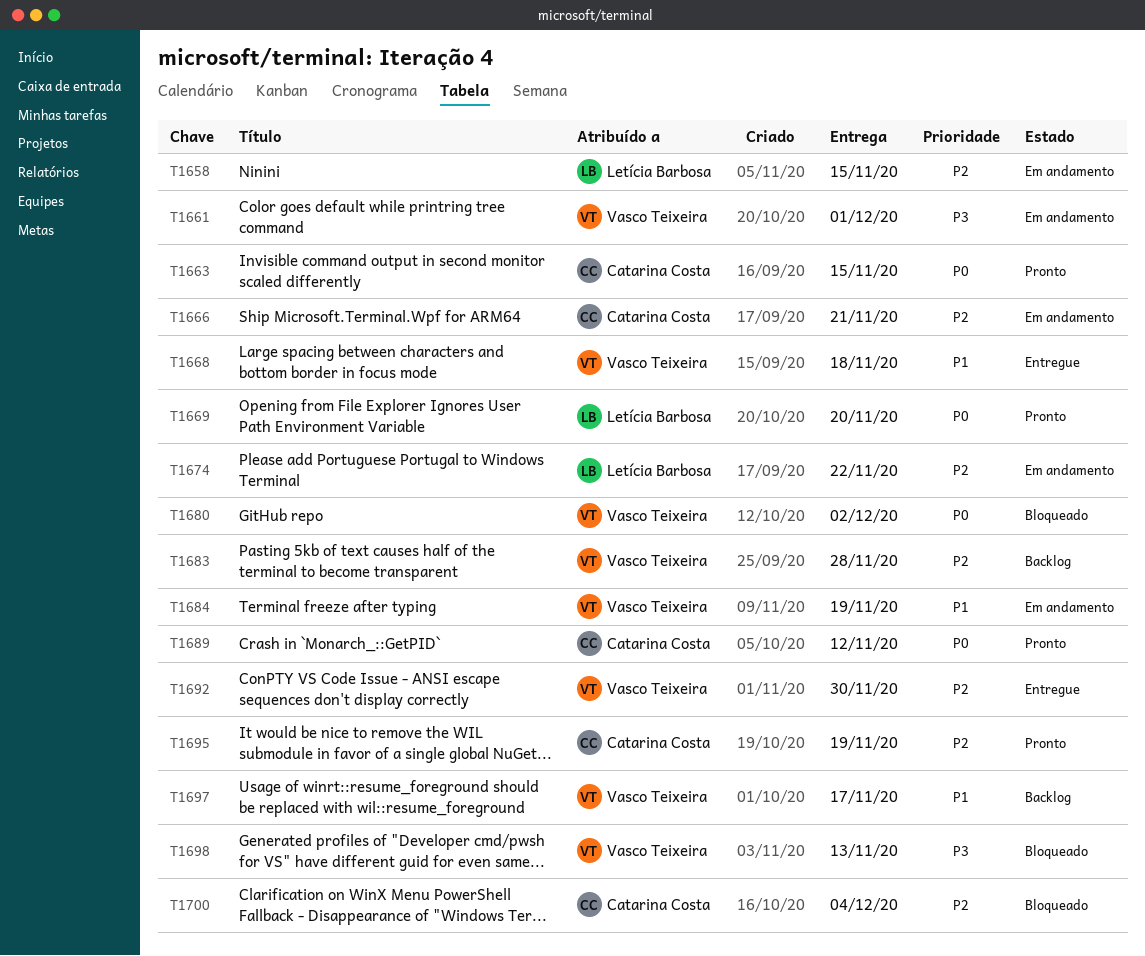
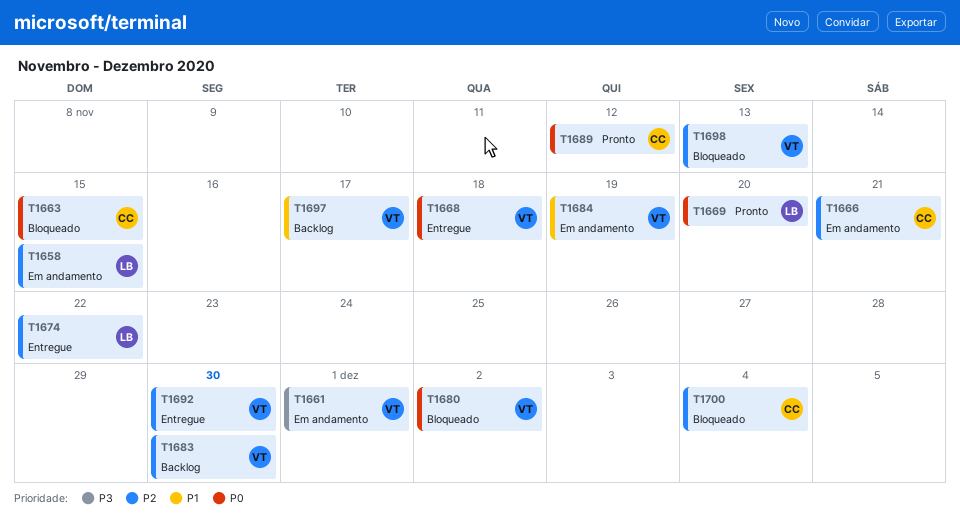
T1663, status: Pronto -> Bloqueado
T1668, priority: P1 -> P0
T1674, status: Em andamento -> Entregue
T1683, due: Nov 28 -> Nov 30
T1695: present -> none
T1698, priority: P3 -> P2

